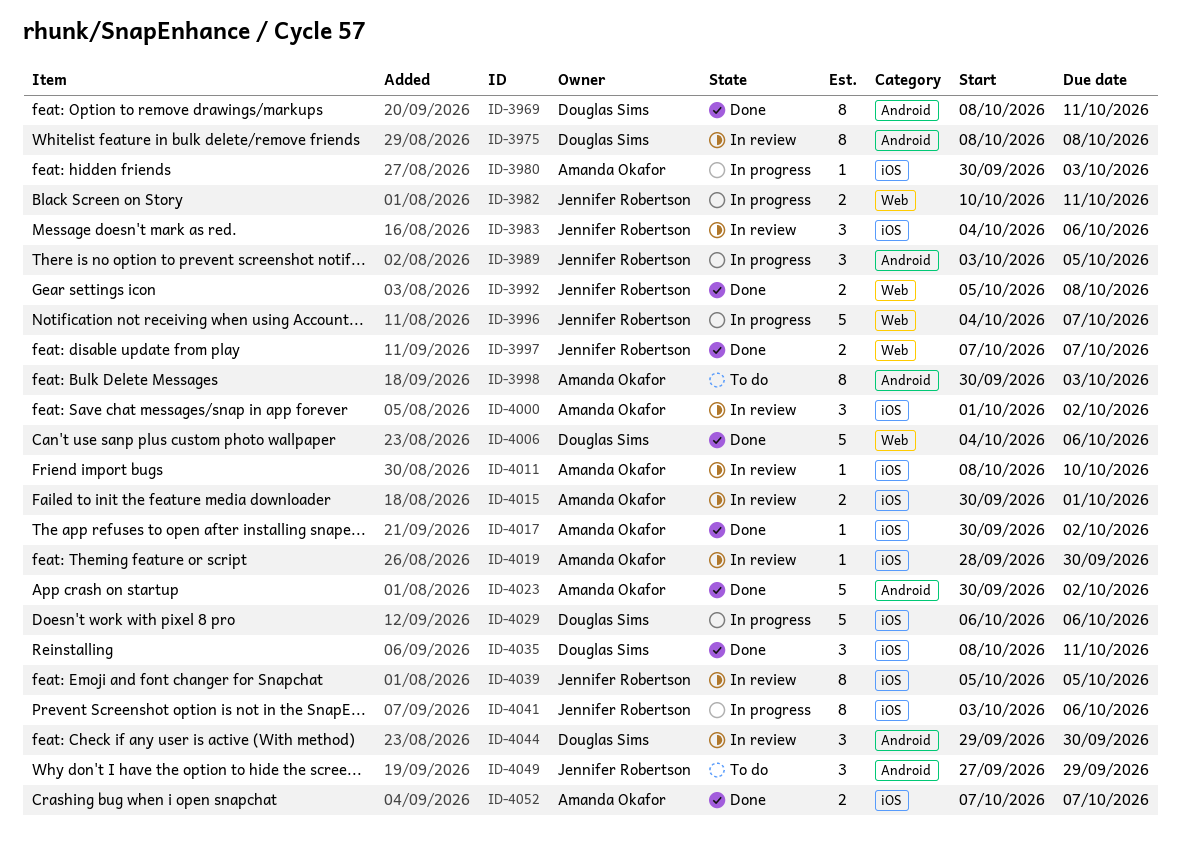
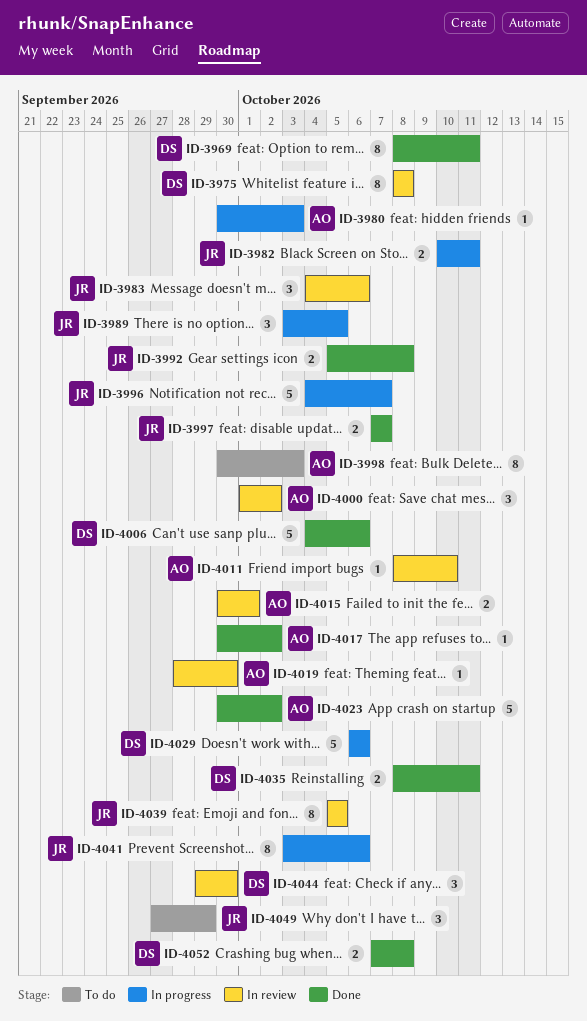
ID-4035, estimate: 3 -> 2
ID-4052, owner: Amanda Okafor -> Douglas Sims
ID-4052, due: Oct 7 -> Oct 8

